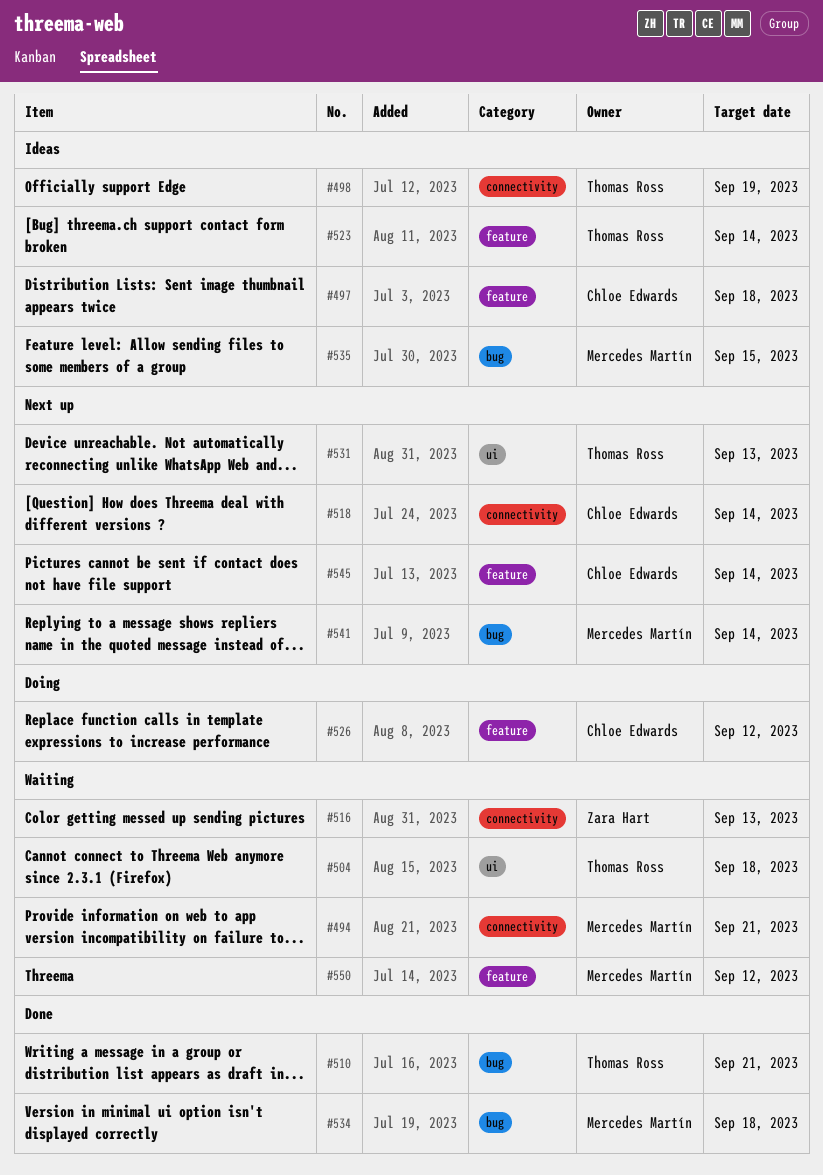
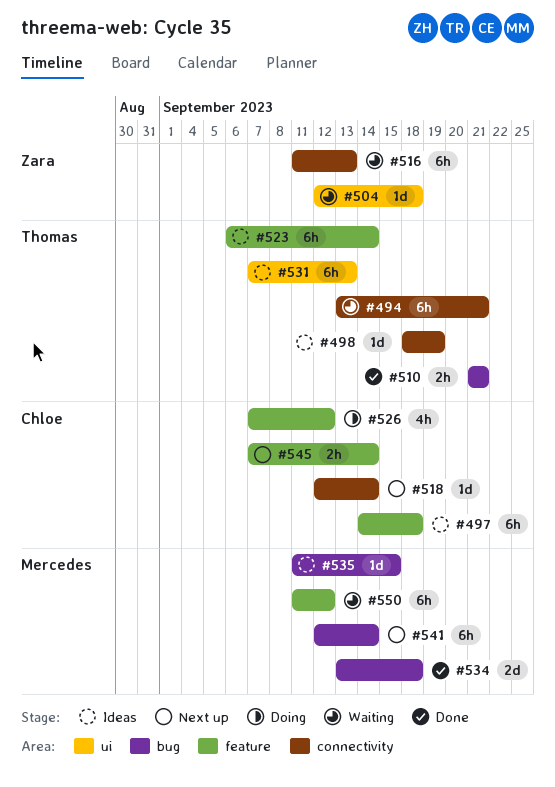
#494, owner: Mercedes Martín -> Thomas Ross
#504, owner: Thomas Ross -> Zara Hart
#531, status: Next up -> Ideas

